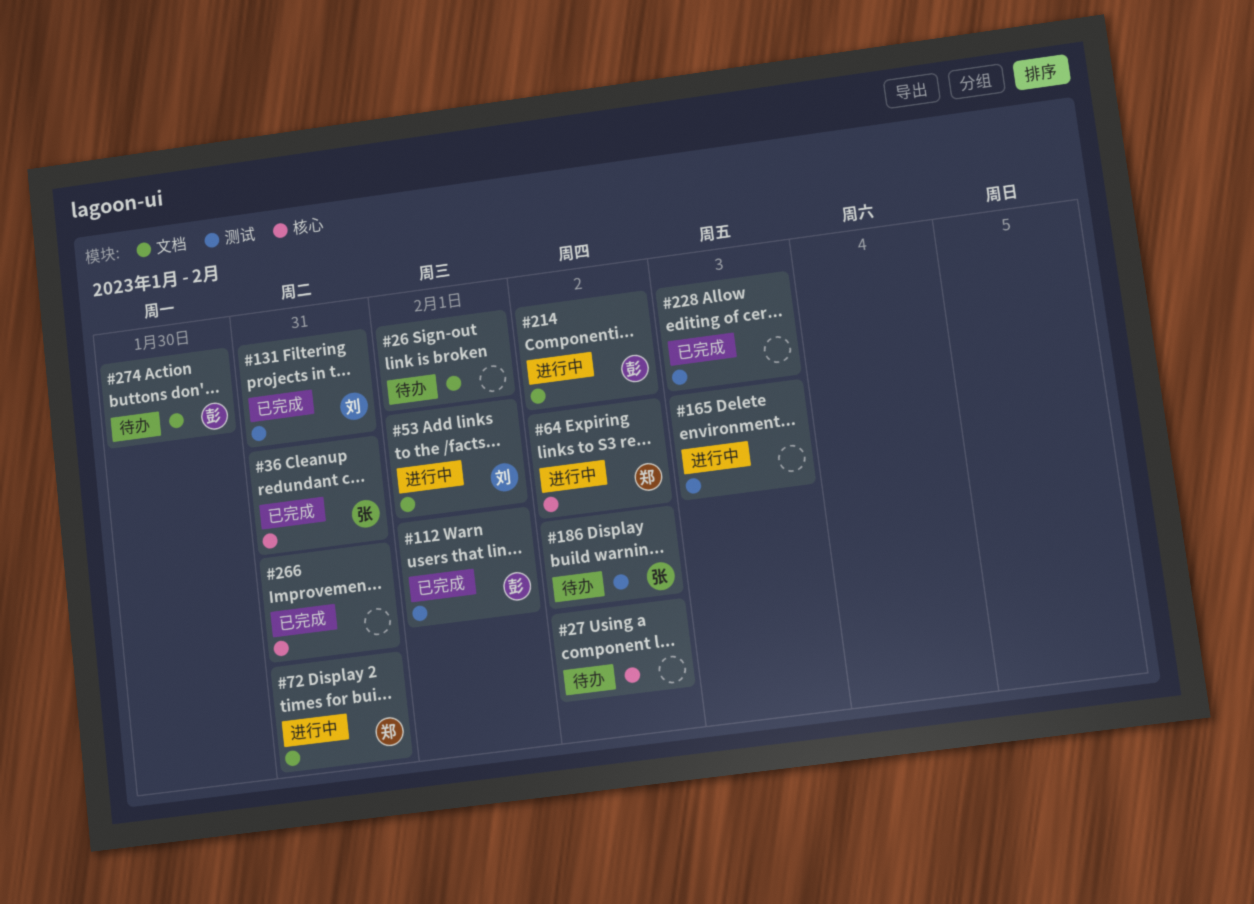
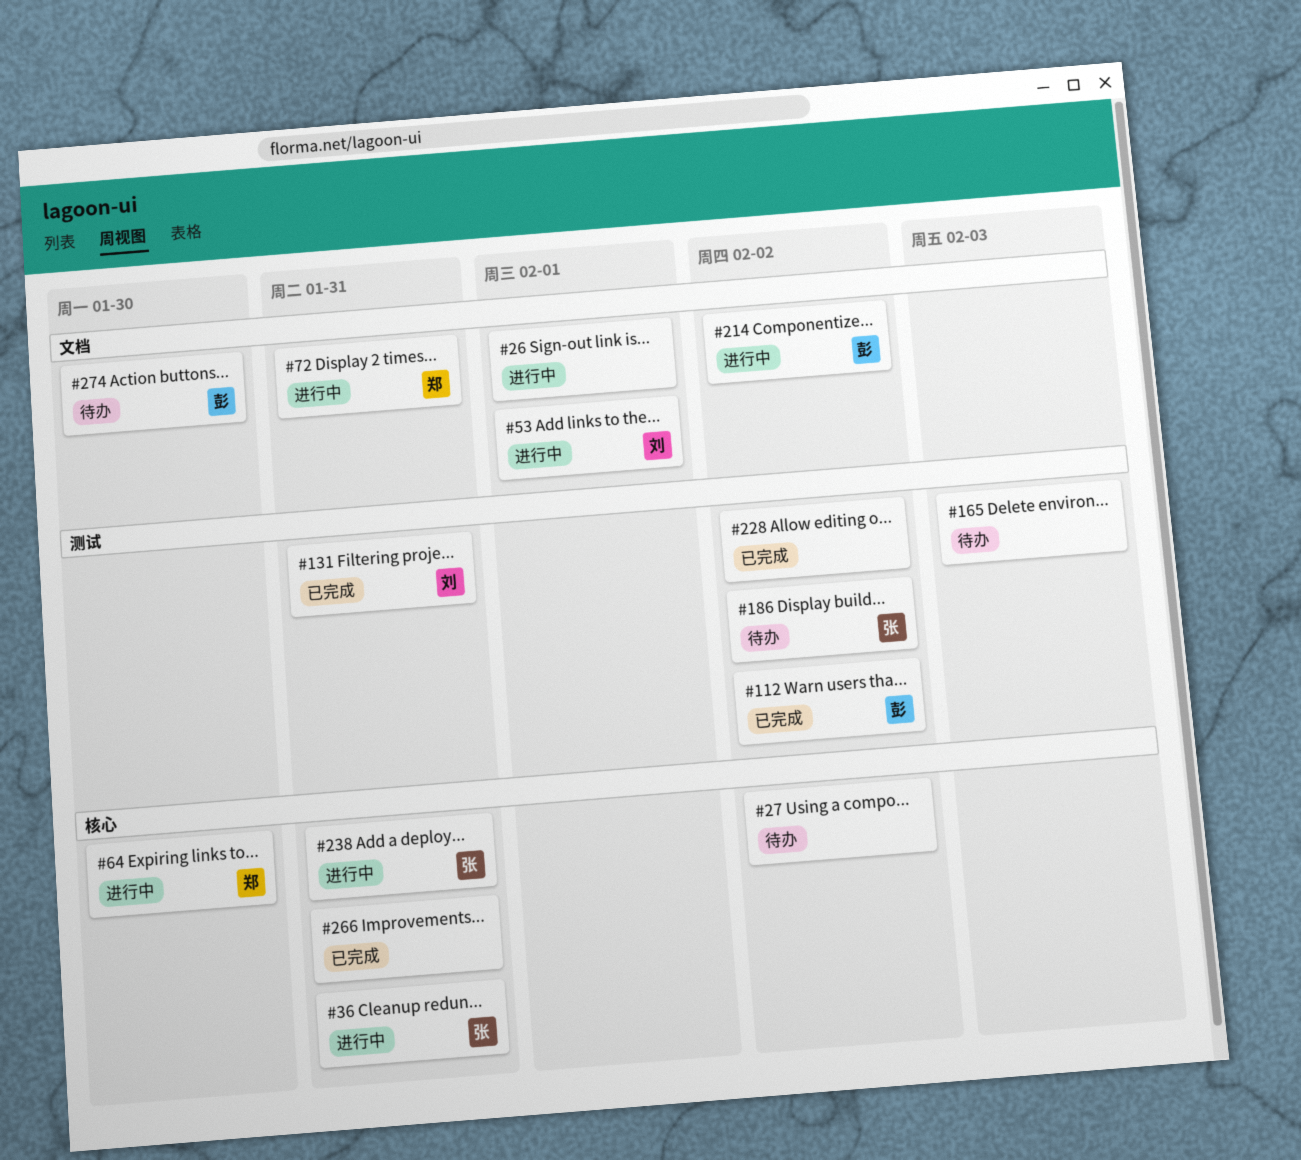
#26, status: 待办 -> 进行中
#36, status: 已完成 -> 进行中
#64, due: Feb 2 -> Jan 30
#112, due: Feb 1 -> Feb 2
#165, status: 进行中 -> 待办
#228, due: Feb 3 -> Feb 2
#238: none -> present

